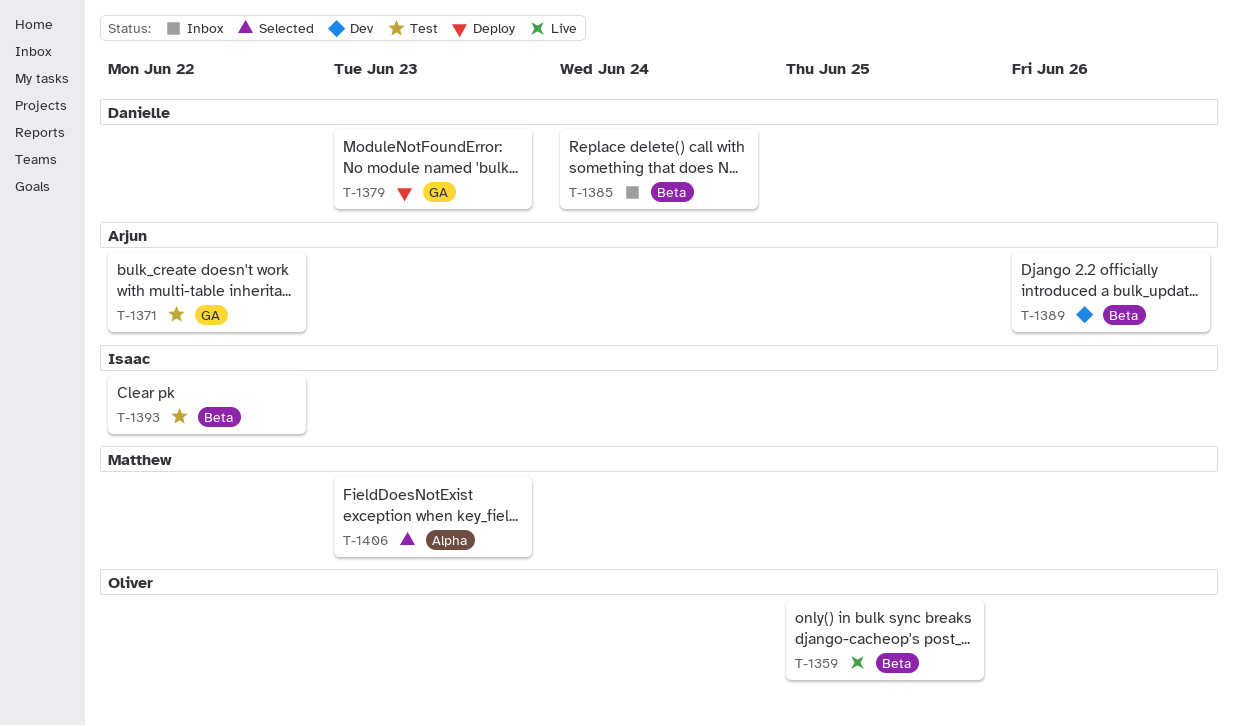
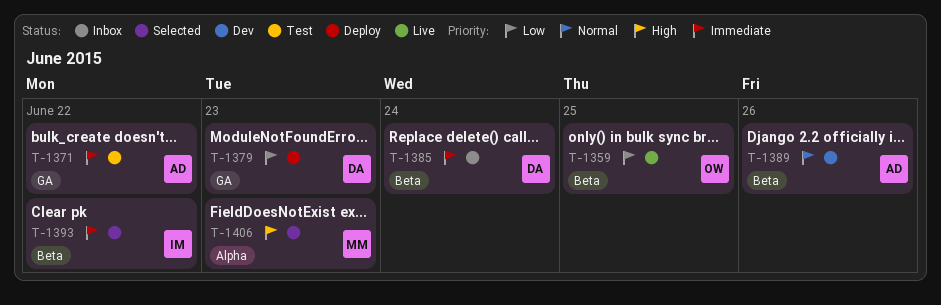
T-1393, status: Test -> Selected

